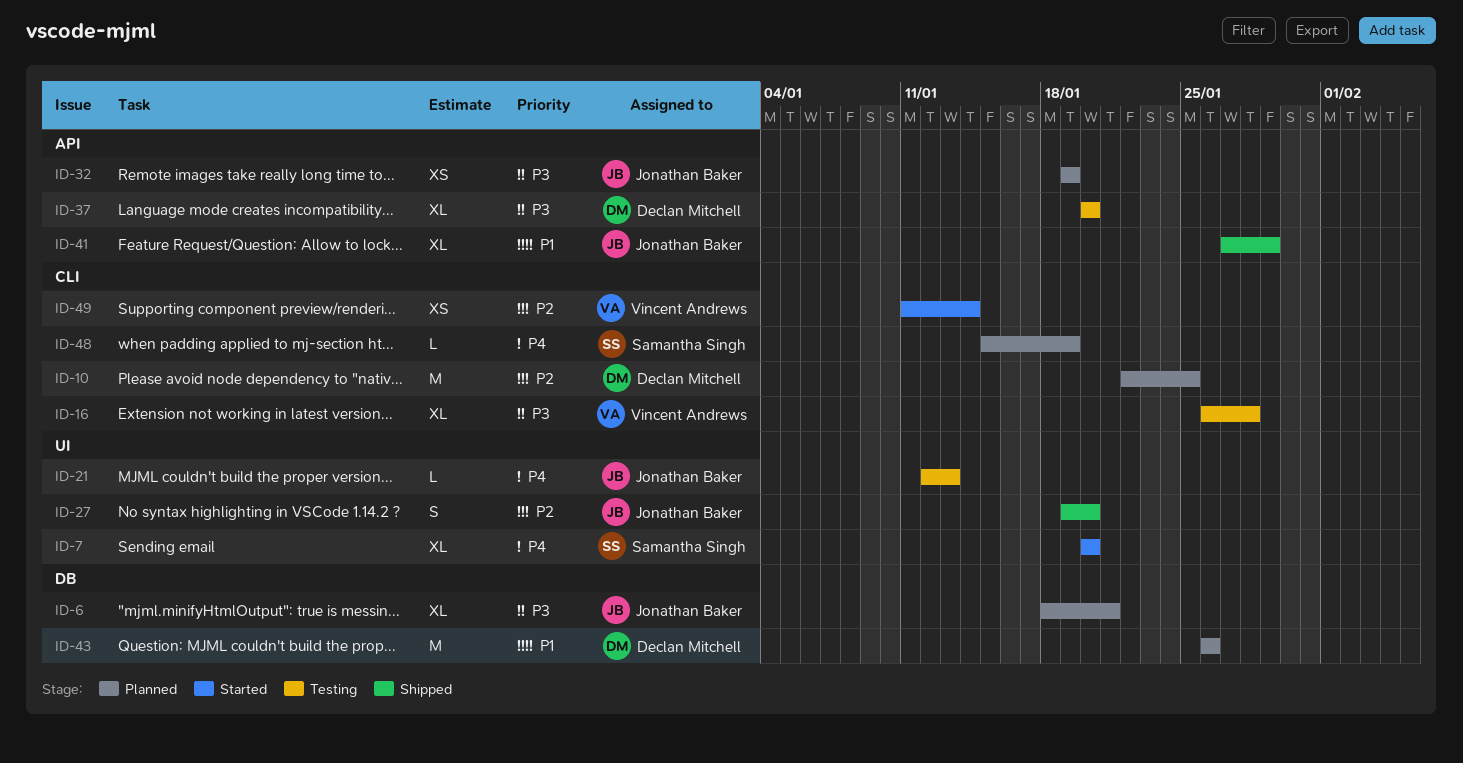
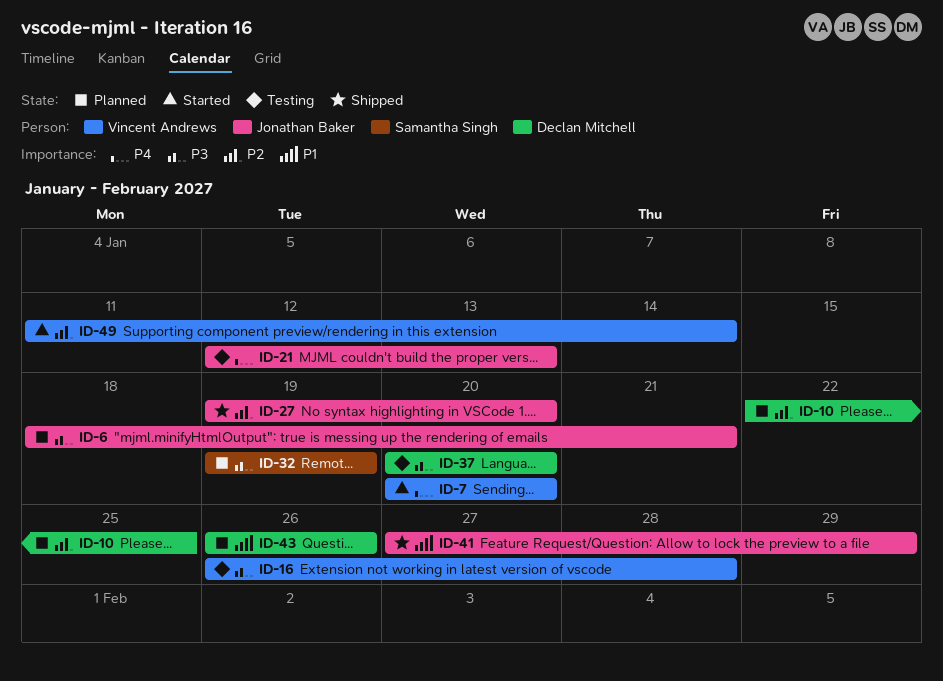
ID-7, owner: Samantha Singh -> Vincent Andrews
ID-32, owner: Jonathan Baker -> Samantha Singh
ID-48: present -> none

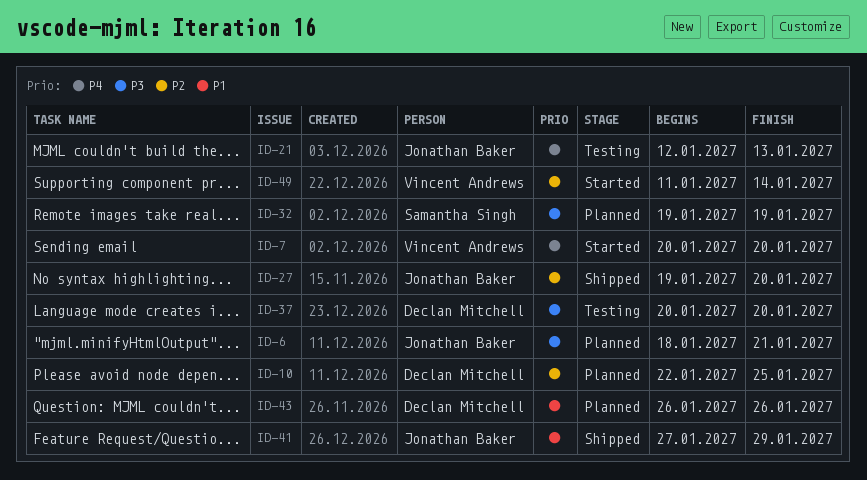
ID-16: present -> none

